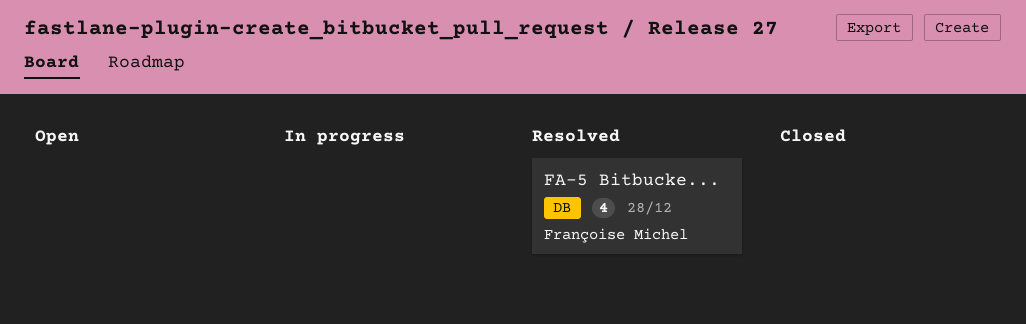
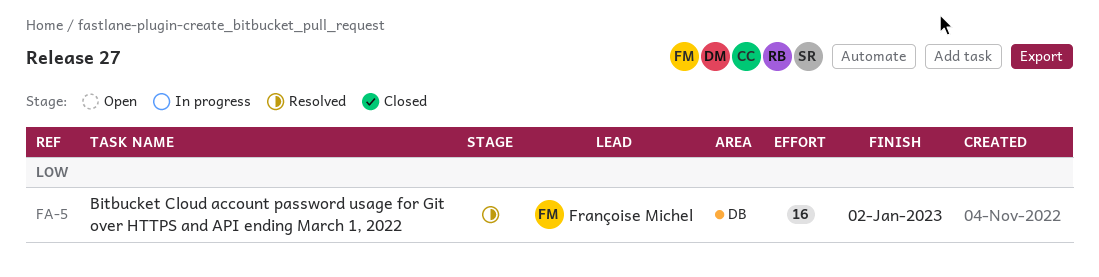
FA-5, estimate: 4 -> 16
FA-5, due: Dec 28 -> Jan 2

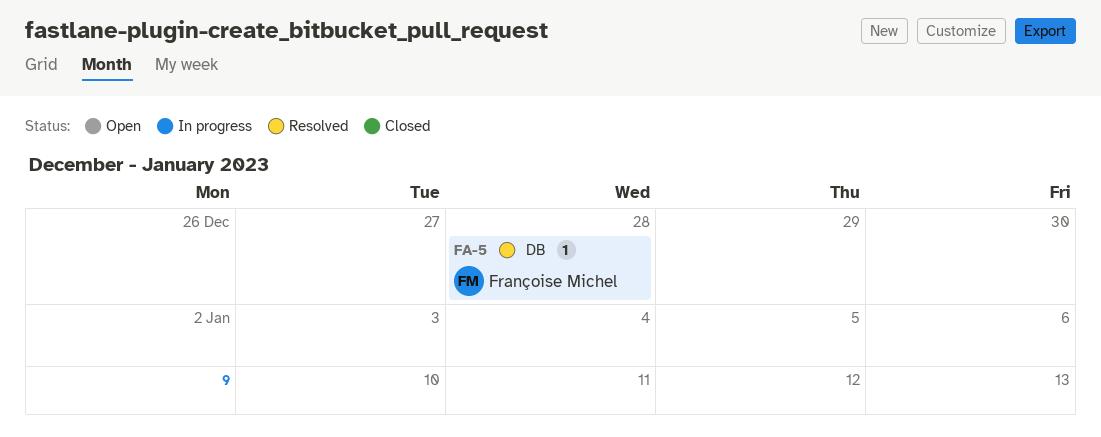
FA-5, estimate: 16 -> 1
FA-5, due: Jan 2 -> Dec 28

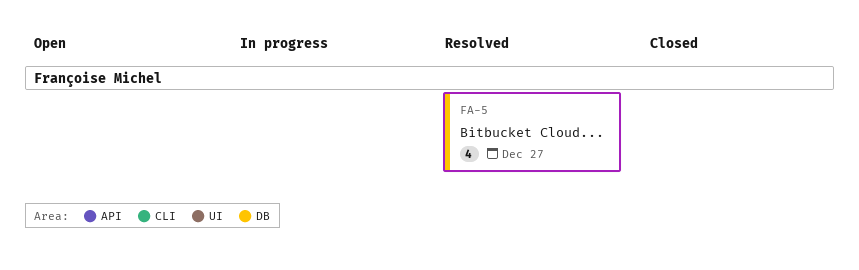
FA-5, estimate: 1 -> 4
FA-5, due: Dec 28 -> Dec 27

